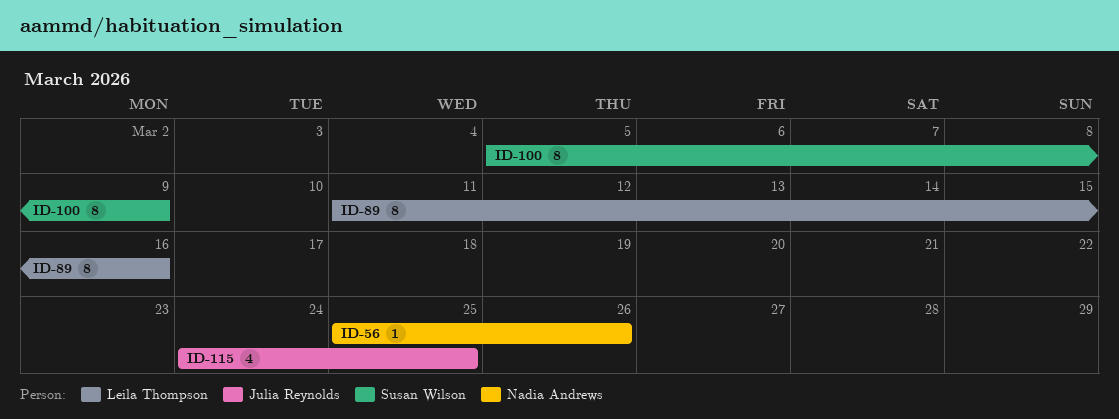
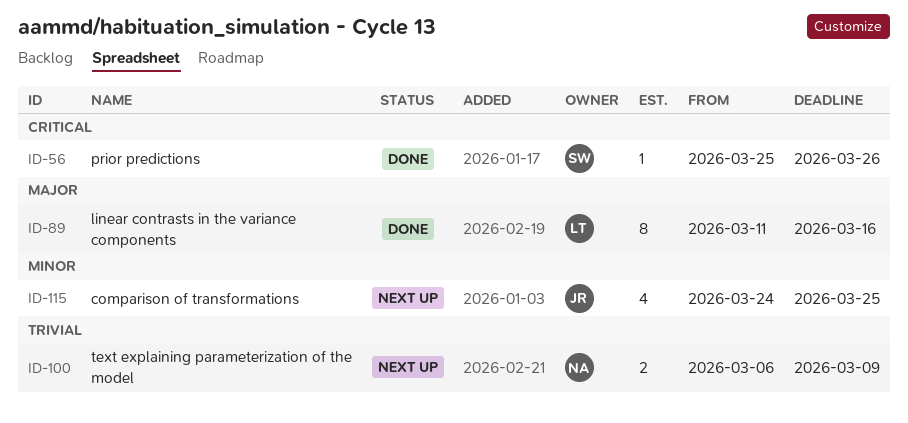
ID-56, owner: Nadia Andrews -> Susan Wilson
ID-100, owner: Susan Wilson -> Nadia Andrews
ID-100, estimate: 8 -> 2
ID-100, start: Mar 5 -> Mar 6

